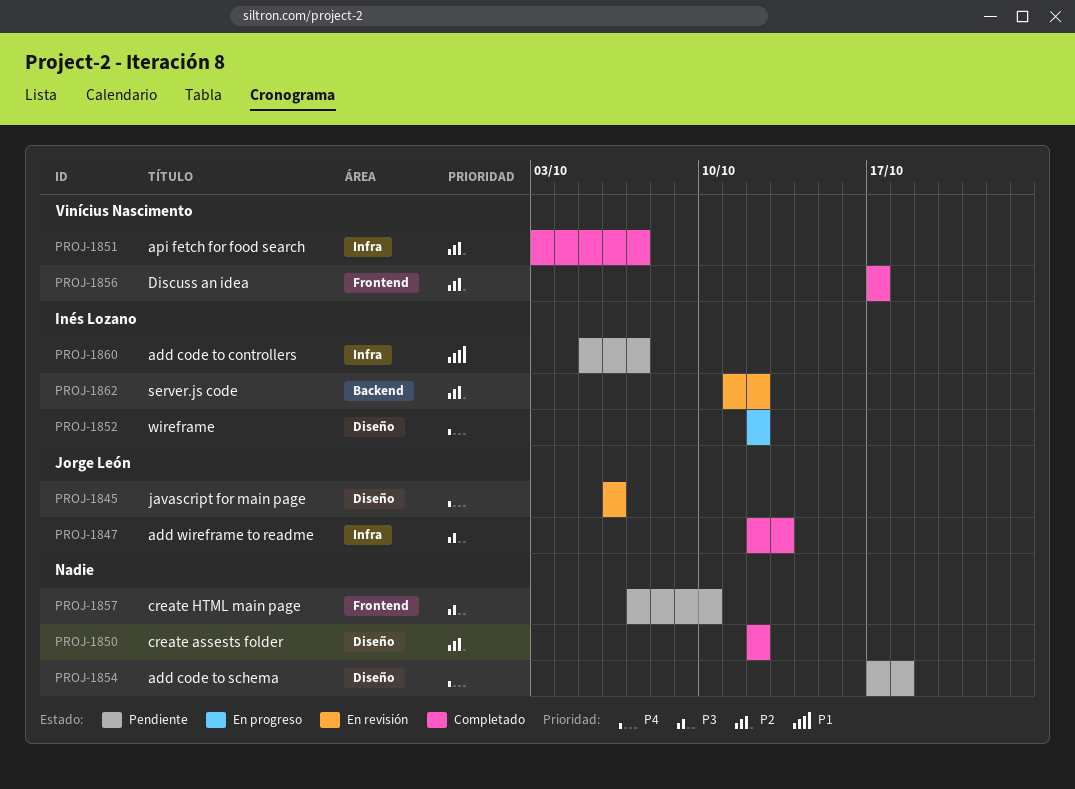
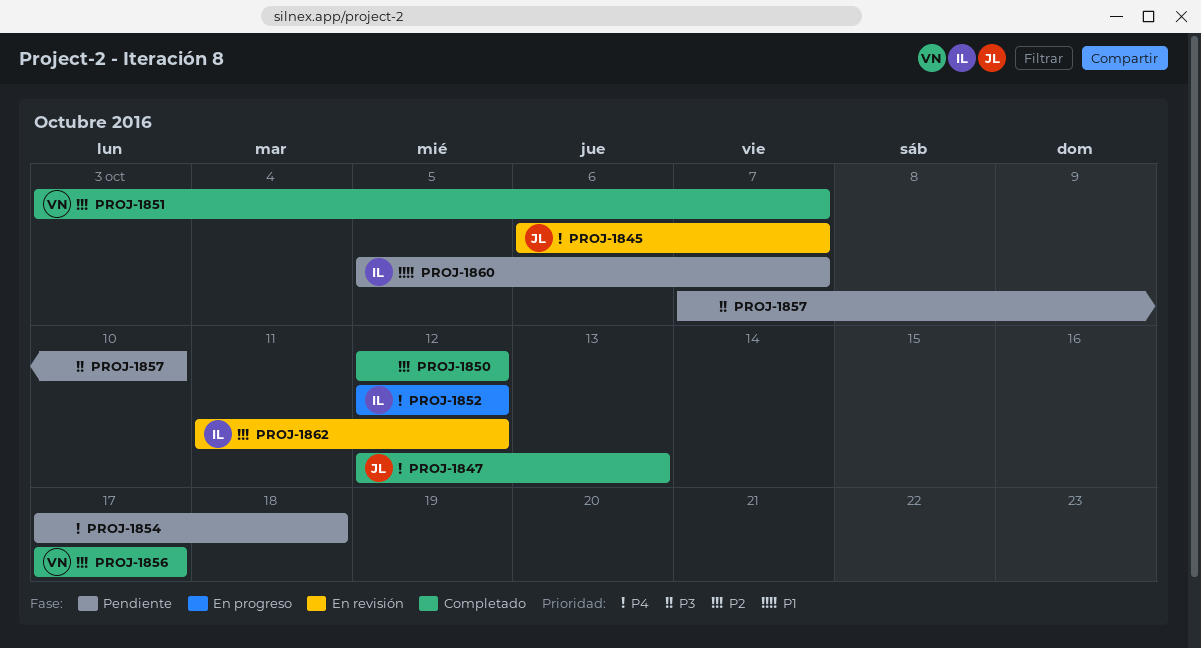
PROJ-1845, due: Oct 6 -> Oct 7
PROJ-1847, priority: P3 -> P4

